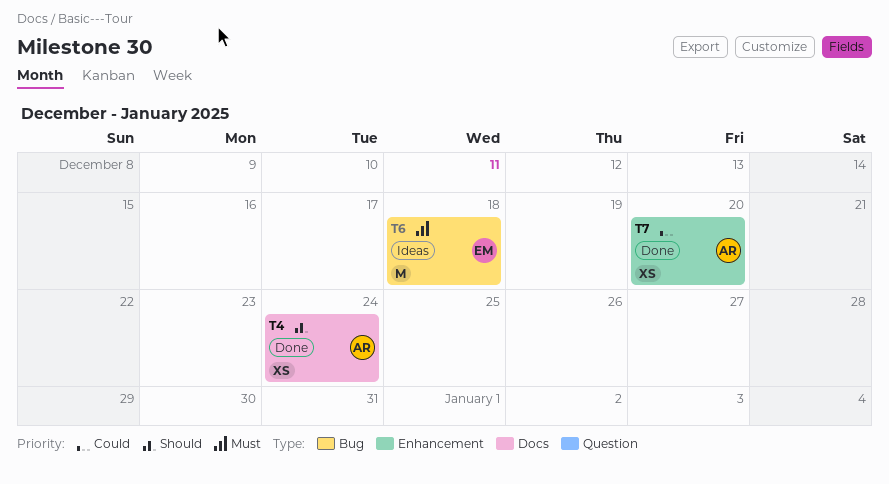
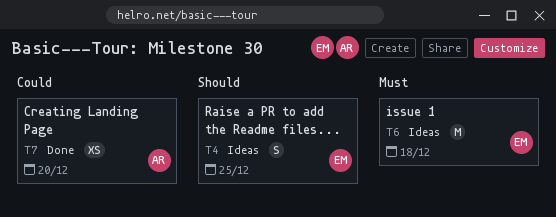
T4, status: Done -> Ideas
T4, owner: AR -> EM
T4, estimate: XS -> S
T4, due: Dec 24 -> Dec 25

